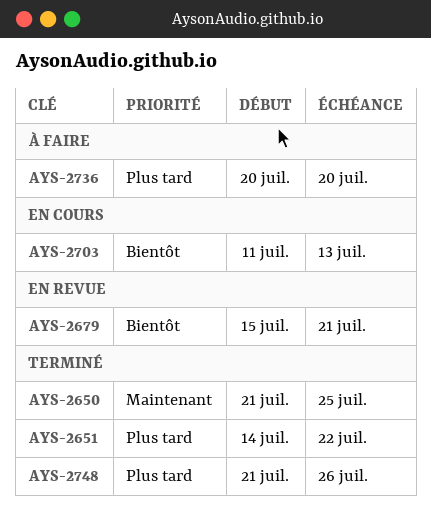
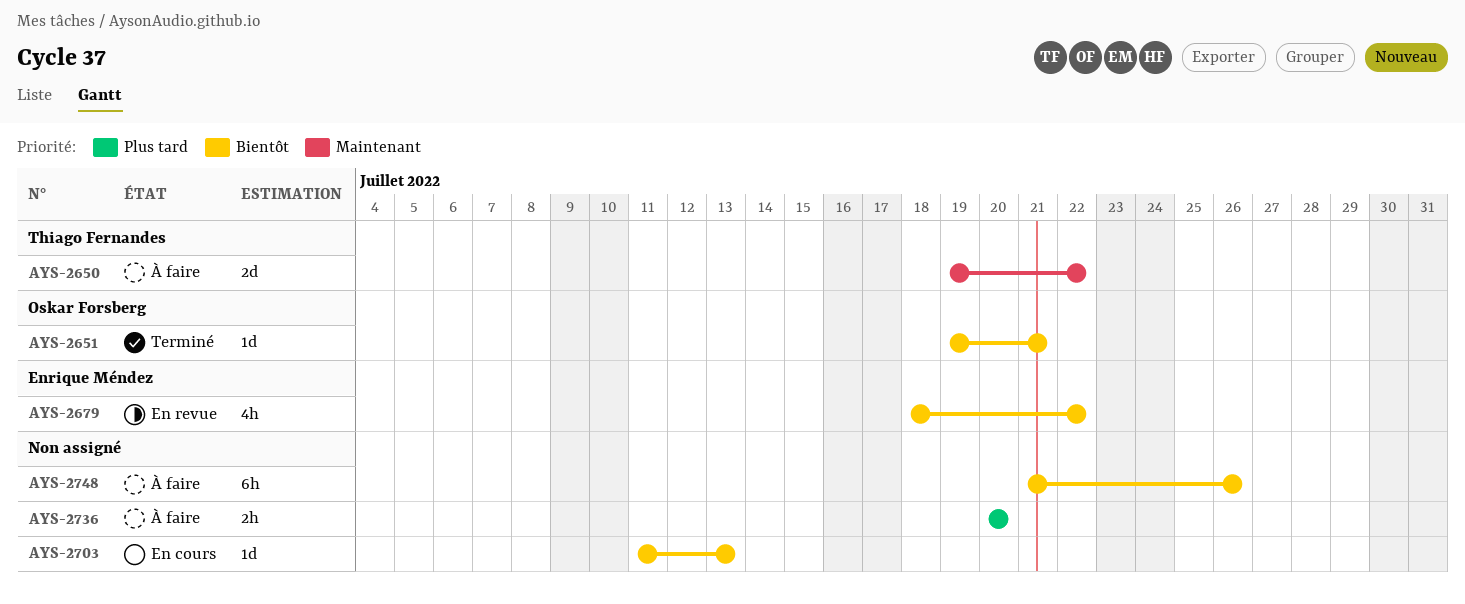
AYS-2650, status: Terminé -> À faire
AYS-2650, start: Jul 21 -> Jul 19
AYS-2650, due: Jul 25 -> Jul 22
AYS-2651, priority: Plus tard -> Bientôt
AYS-2651, start: Jul 14 -> Jul 19
AYS-2651, due: Jul 22 -> Jul 21
AYS-2679, start: Jul 15 -> Jul 18
AYS-2679, due: Jul 21 -> Jul 22
AYS-2748, status: Terminé -> À faire
AYS-2748, priority: Plus tard -> Bientôt

